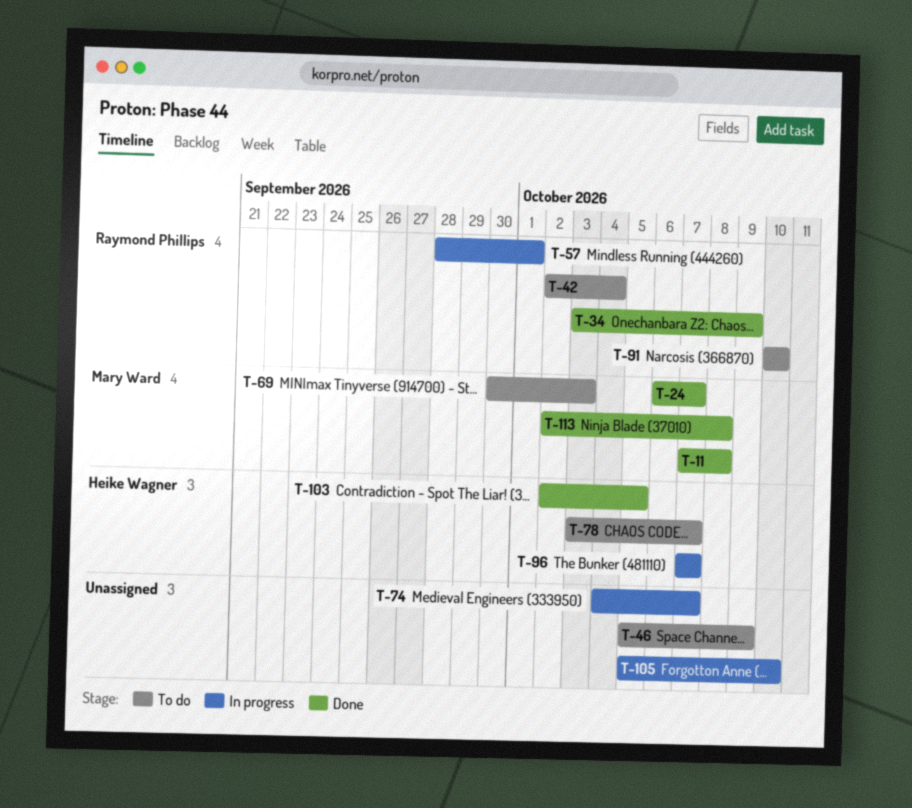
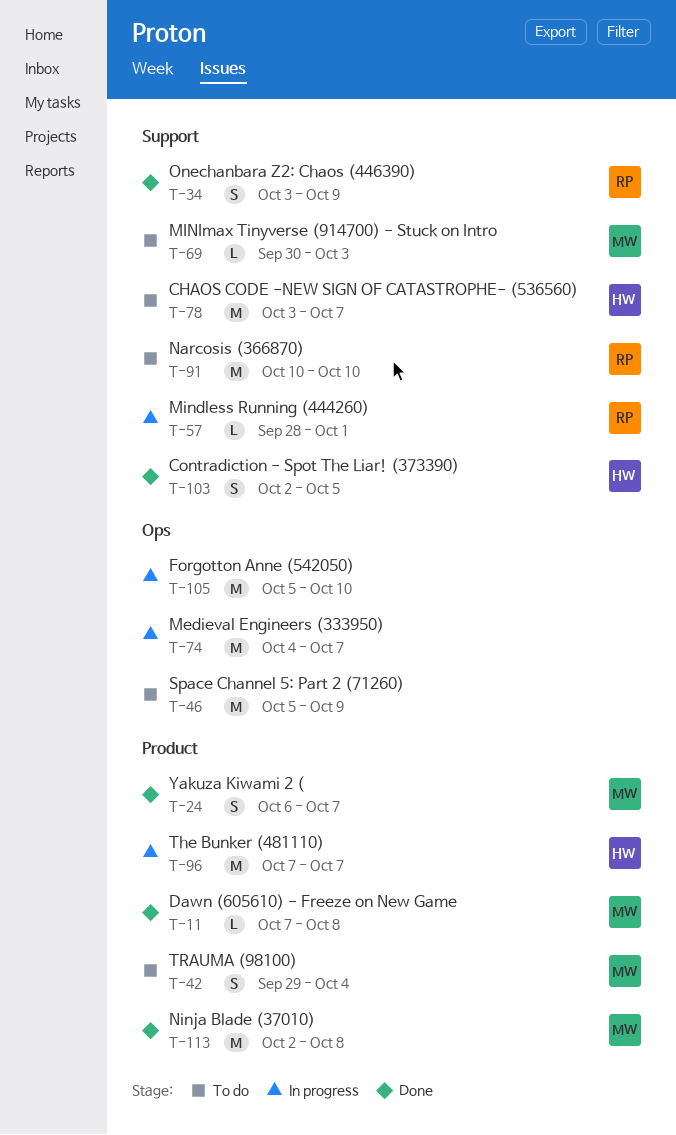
T-42, owner: Raymond Phillips -> Mary Ward
T-42, start: Oct 2 -> Sep 29

